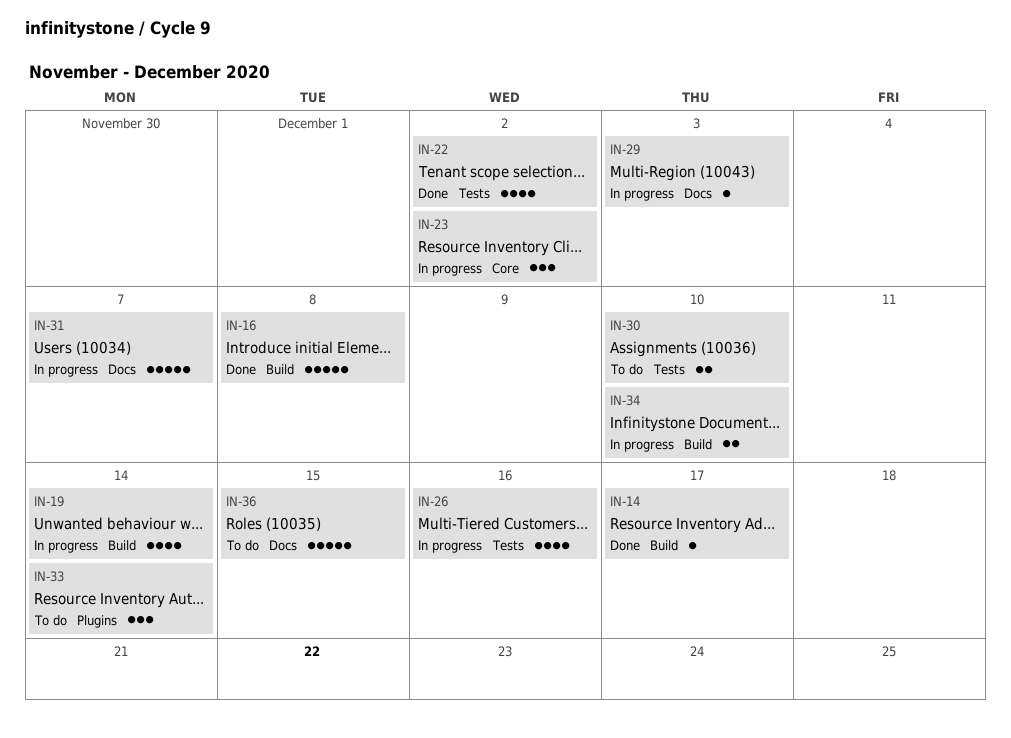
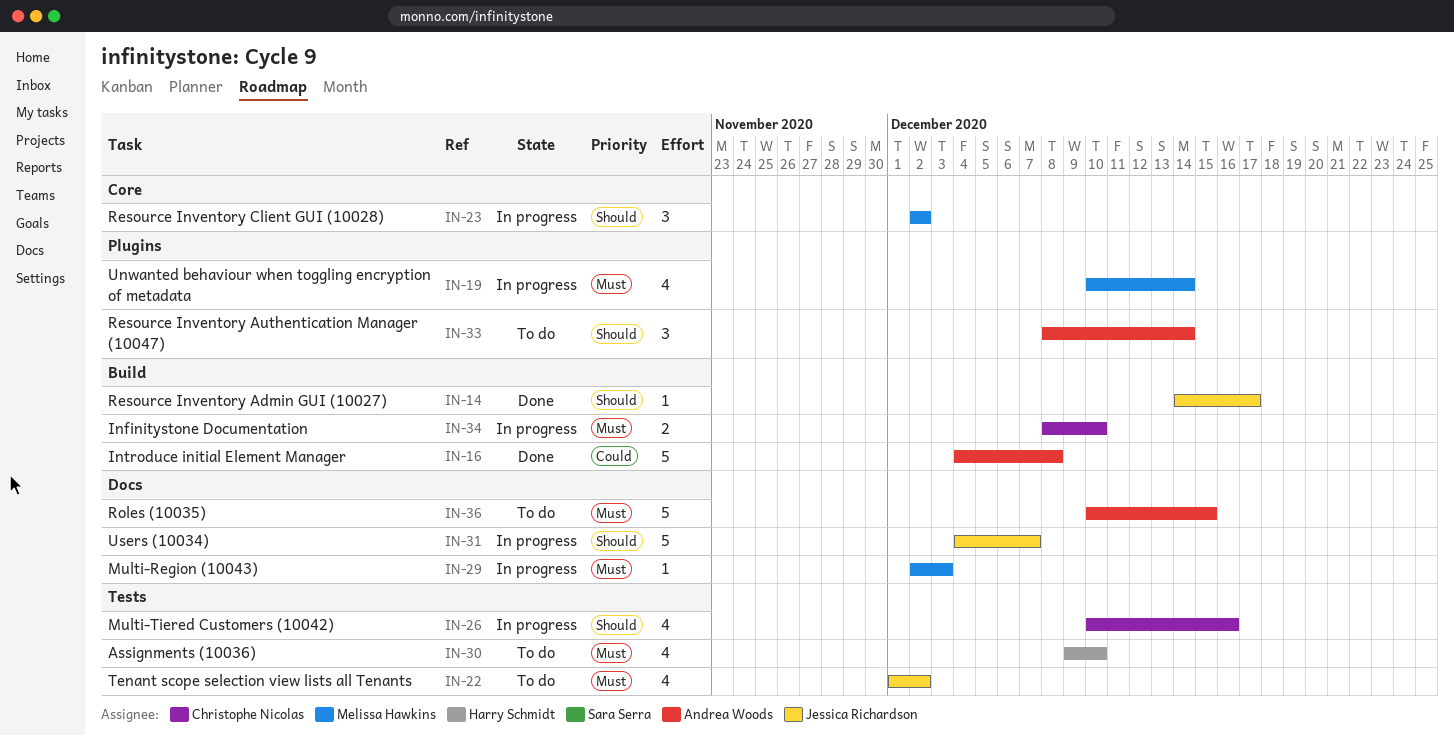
IN-19, label: Build -> Plugins
IN-22, status: Done -> To do
IN-30, estimate: 2 -> 4

